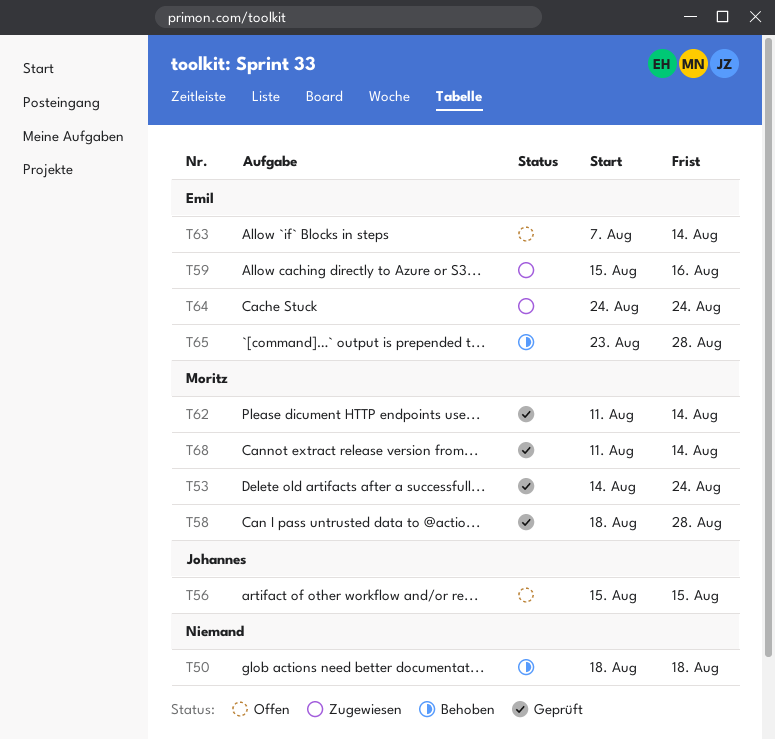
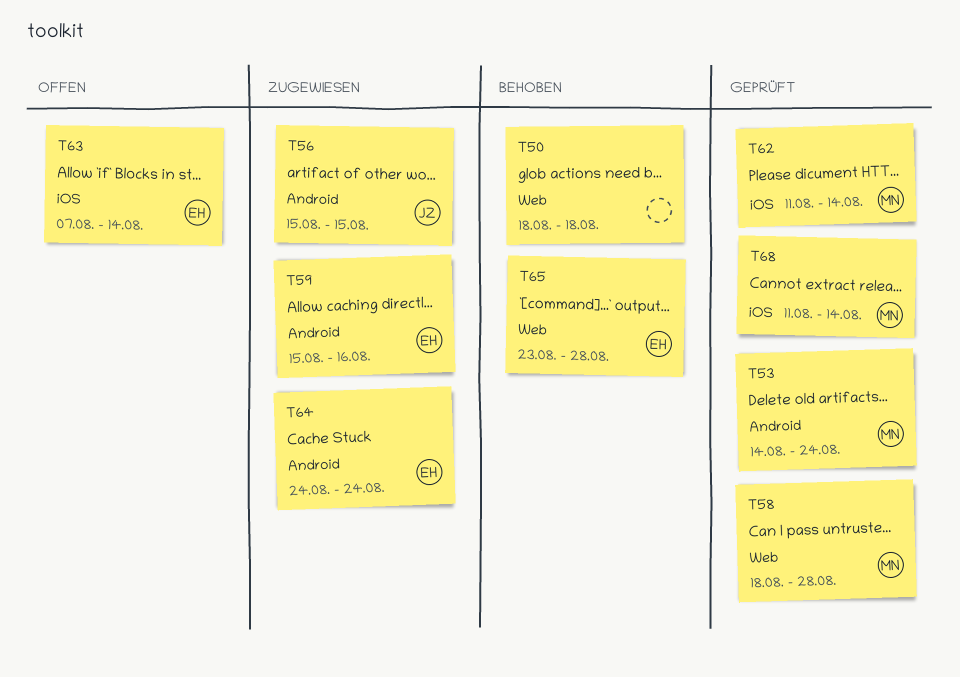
T56, status: Offen -> Zugewiesen

